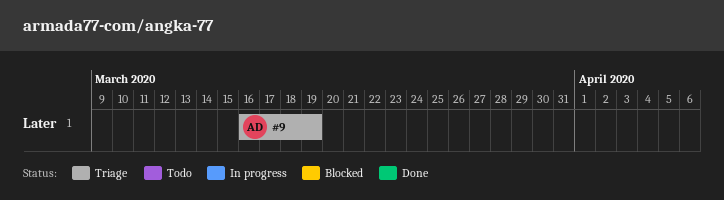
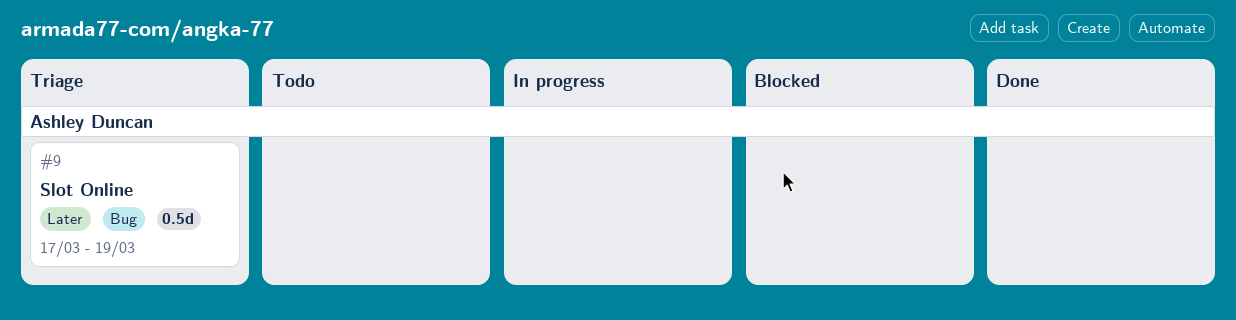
#9, start: Mar 16 -> Mar 17

